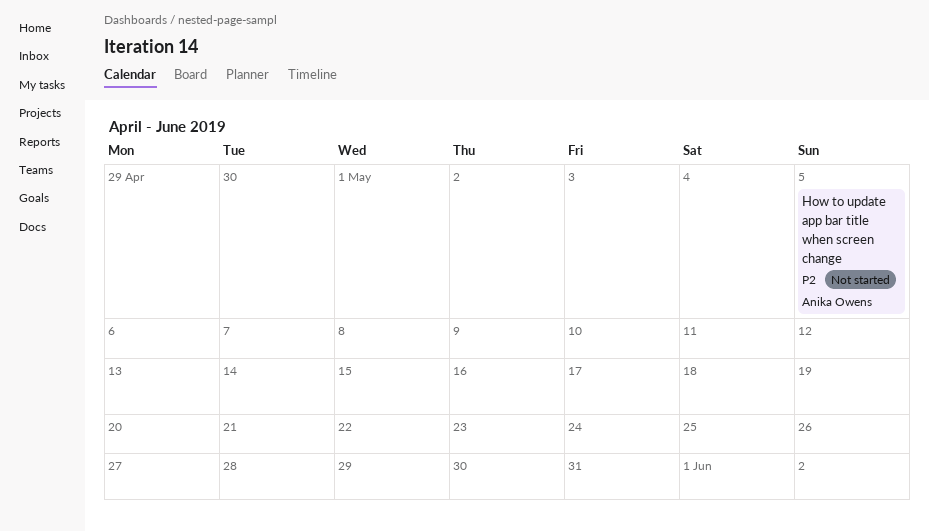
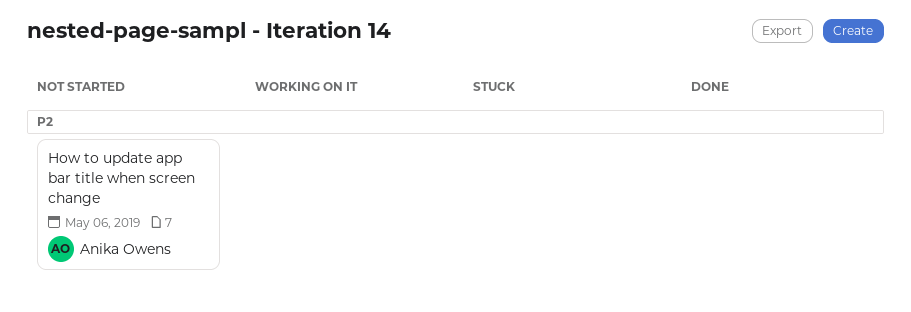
How to update app bar title when screen change, due: May 5 -> May 6

